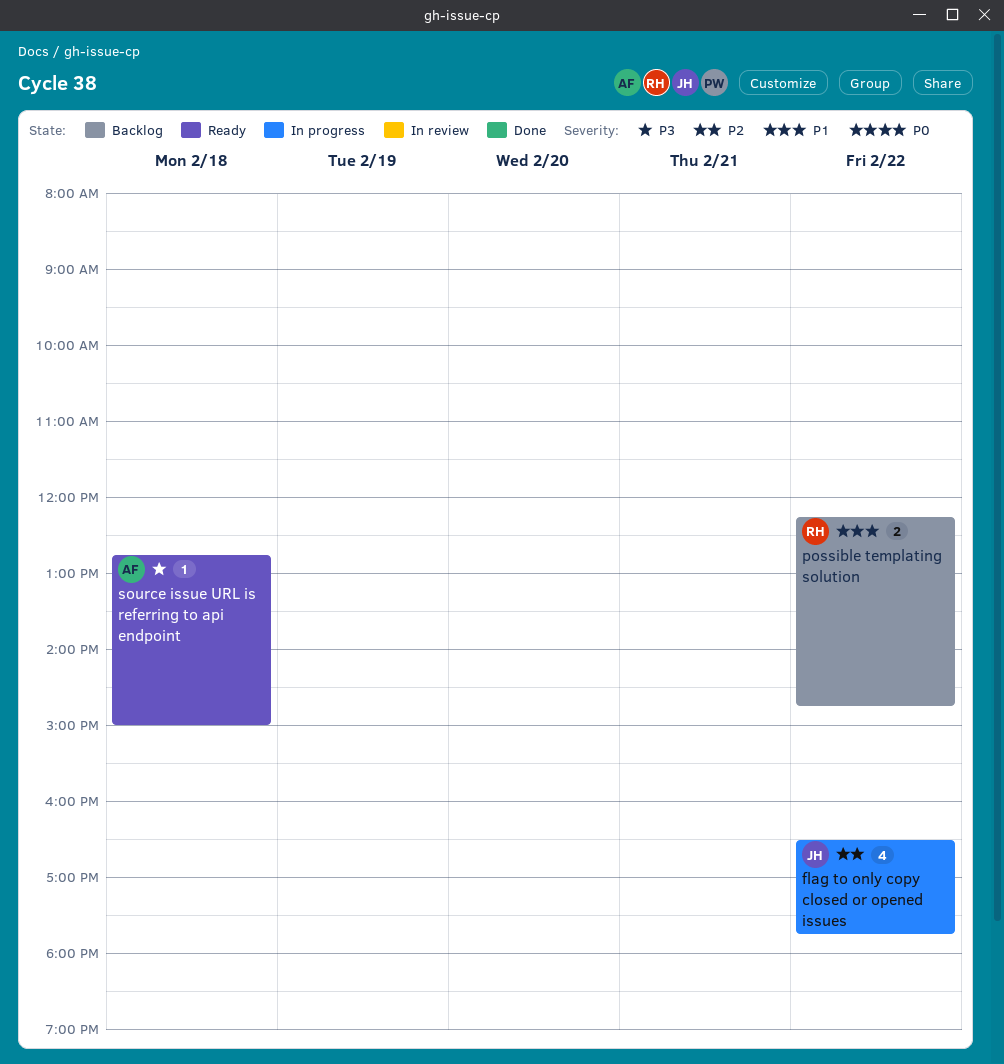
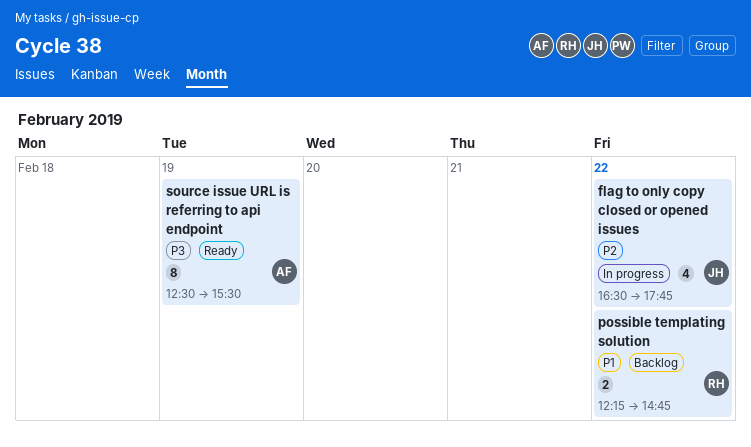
source issue URL is referring to api endpoint, estimate: 1 -> 8
source issue URL is referring to api endpoint, day: Feb 18 -> Feb 19
source issue URL is referring to api endpoint, begins: 12:45 -> 12:30
source issue URL is referring to api endpoint, ends: 15:00 -> 15:30

